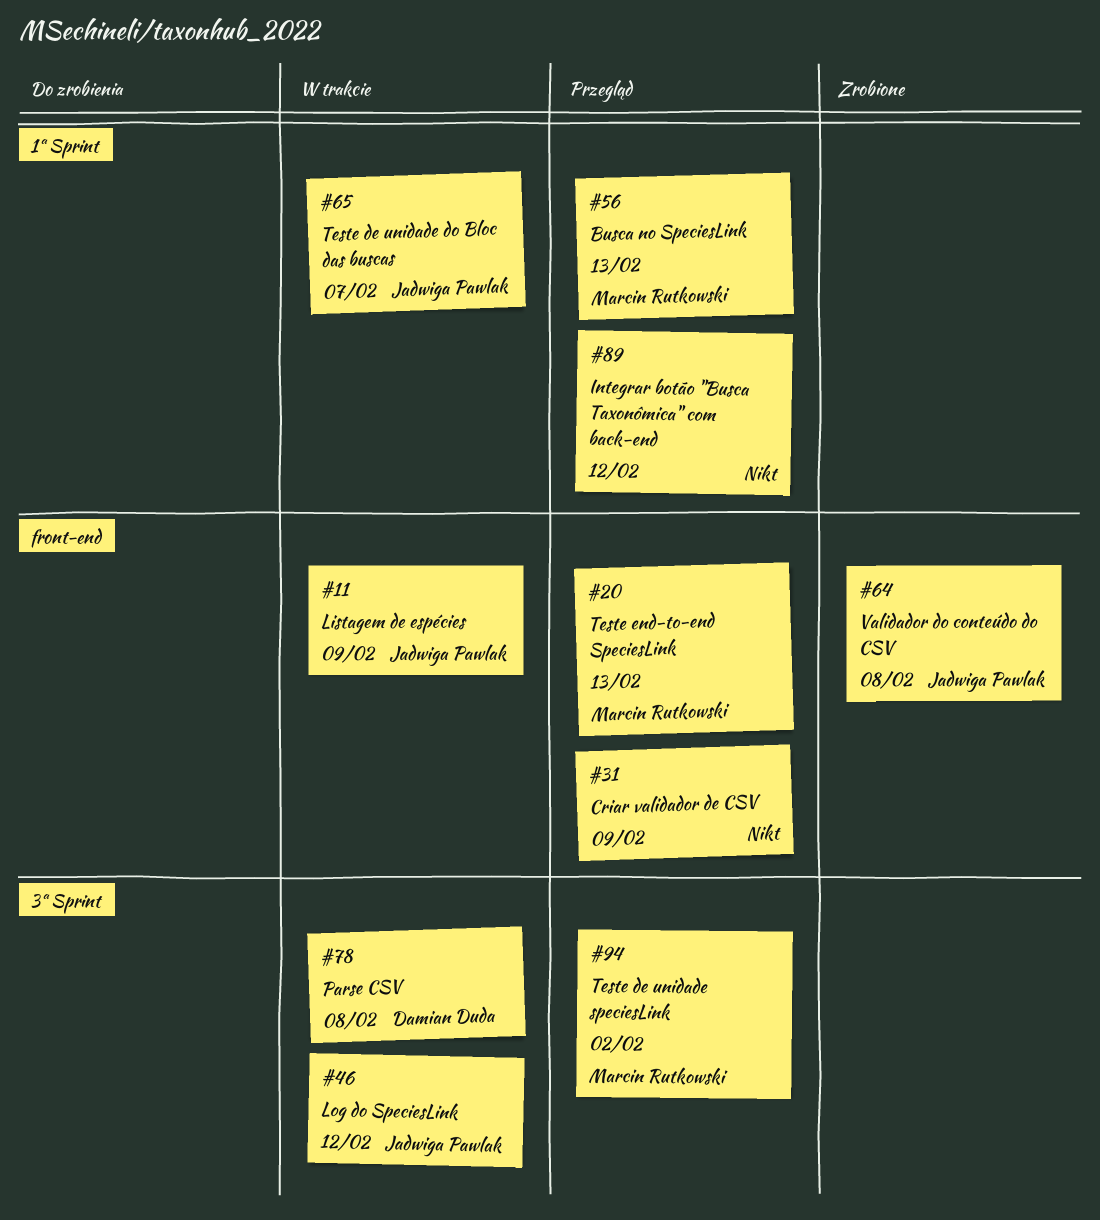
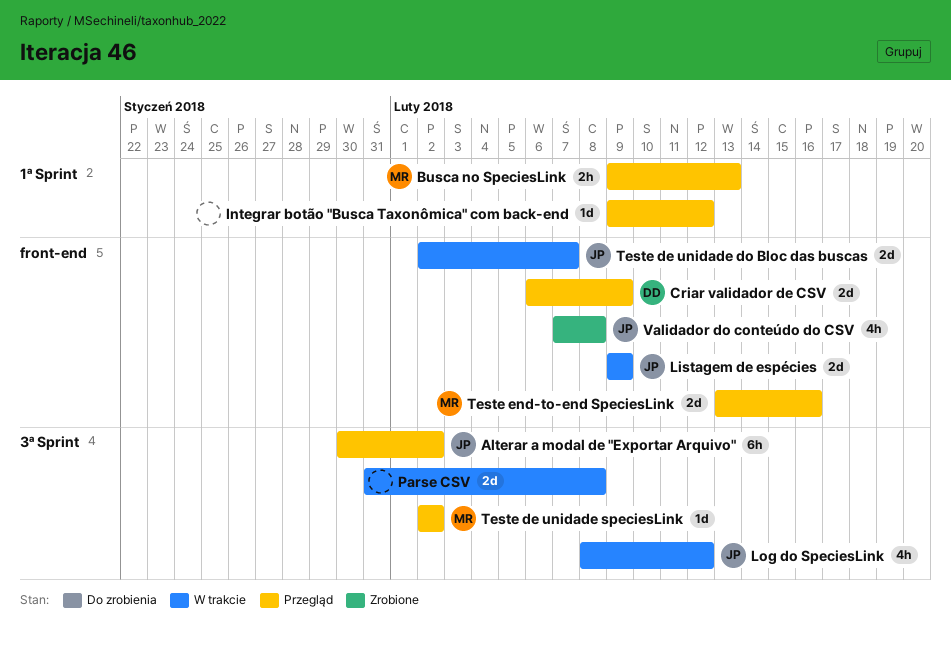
Alterar a modal de "Exportar Arquivo": none -> present
Criar validador de CSV, owner: none -> Damian Duda
Parse CSV, owner: Damian Duda -> none
Teste de unidade do Bloc das buscas, label: 1ª Sprint -> front-end
Teste end-to-end SpeciesLink, due: Feb 13 -> Feb 16

